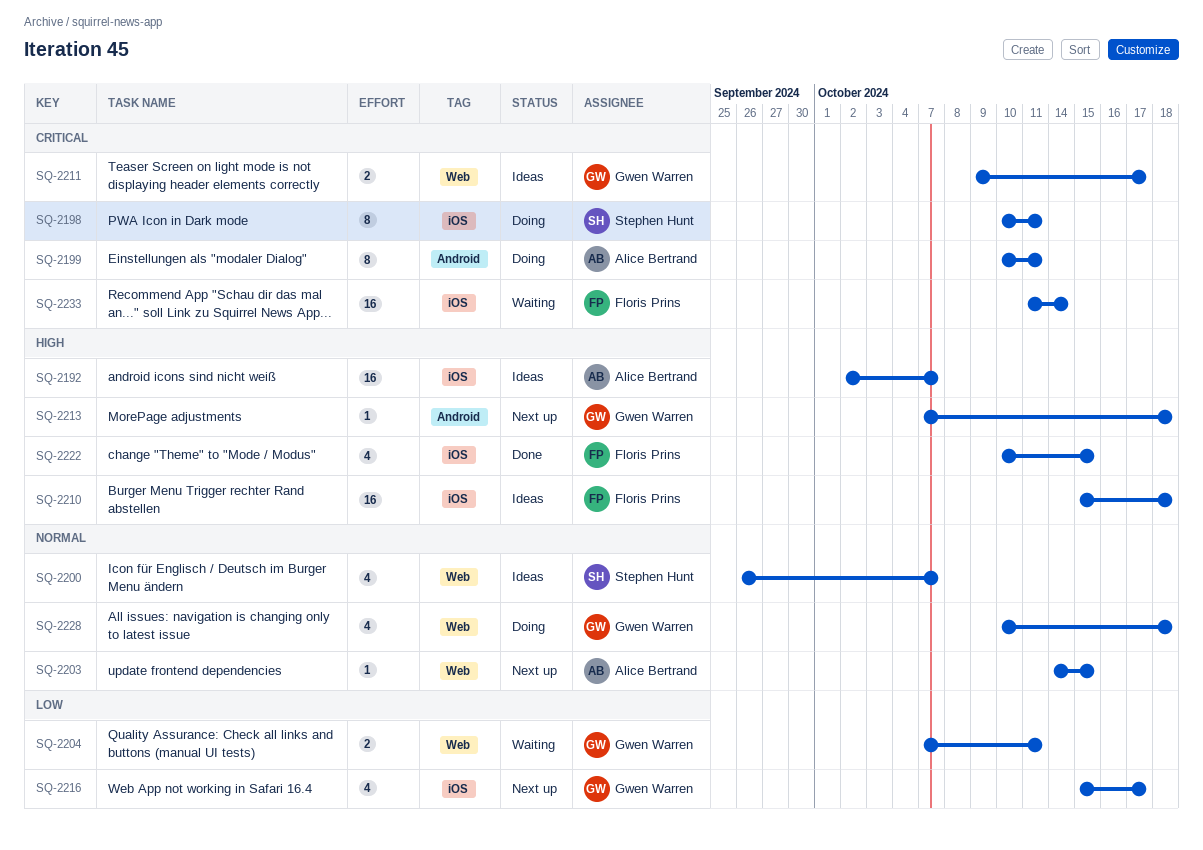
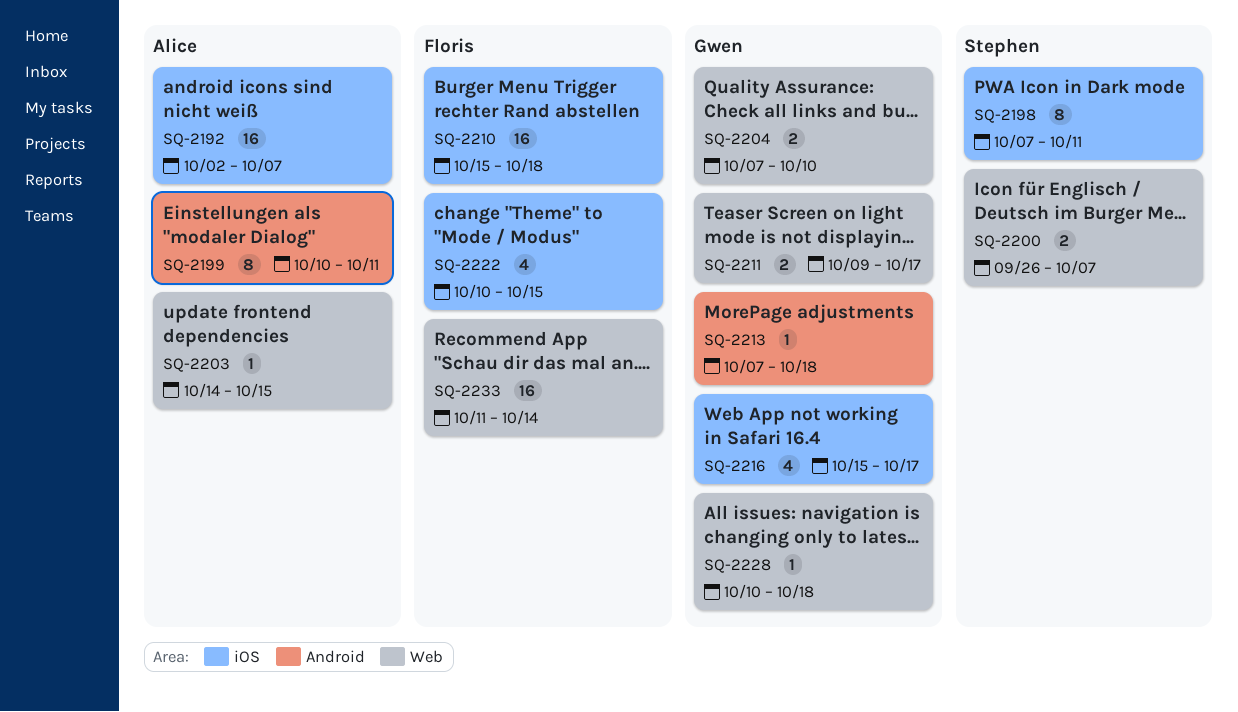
SQ-2198, start: Oct 10 -> Oct 7
SQ-2200, estimate: 4 -> 2
SQ-2204, due: Oct 11 -> Oct 10
SQ-2228, estimate: 4 -> 1
SQ-2233, label: iOS -> Web

